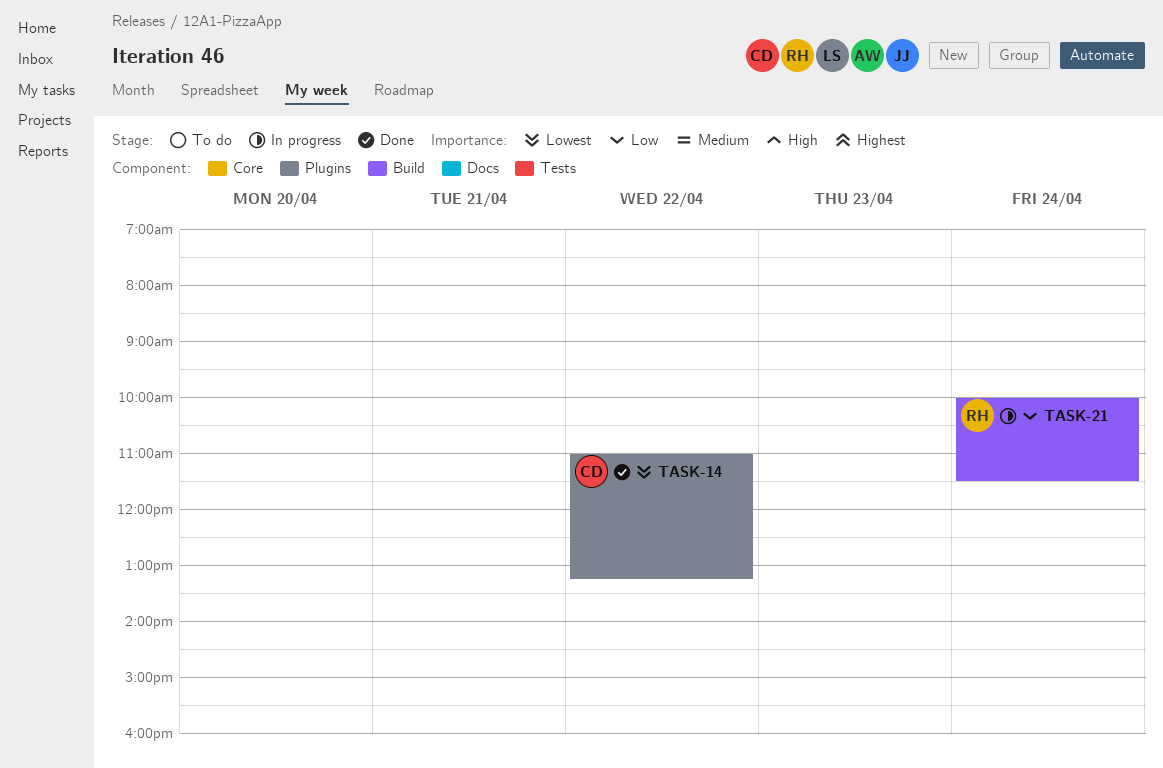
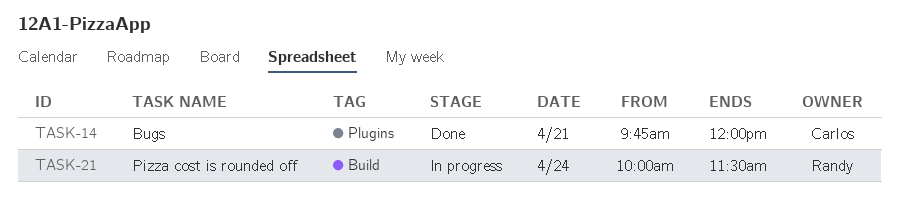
TASK-14, day: Apr 22 -> Apr 21
TASK-14, begins: 11:00 -> 09:45
TASK-14, ends: 13:15 -> 12:00

